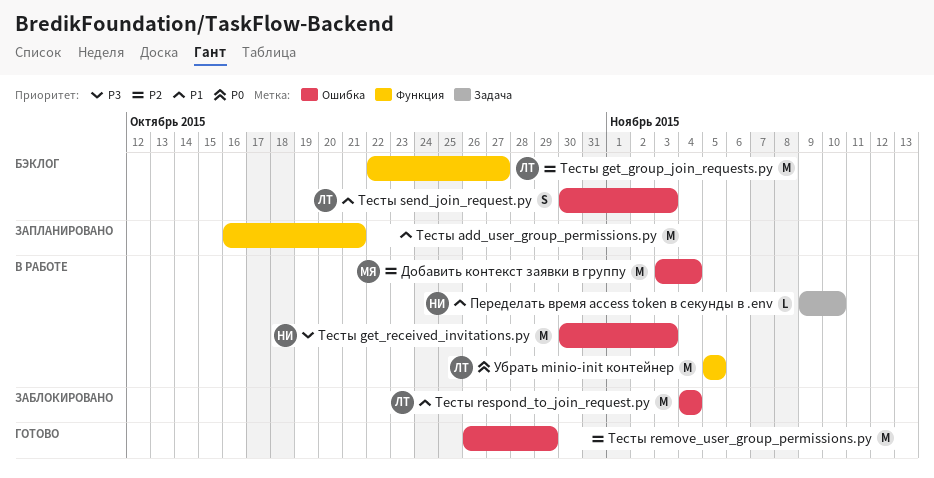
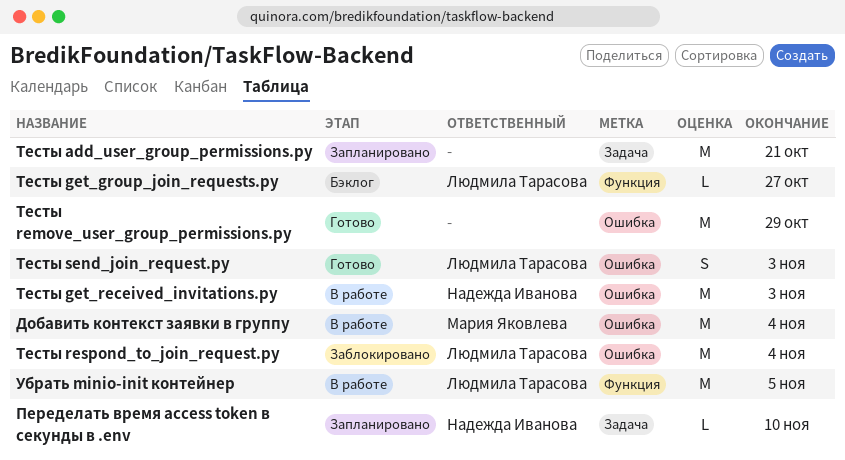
Переделать время access token в секунды в .env, status: В работе -> Запланировано
Тесты add_user_group_permissions.py, label: Функция -> Задача
Тесты get_group_join_requests.py, estimate: M -> L
Тесты send_join_request.py, status: Бэклог -> Готово

